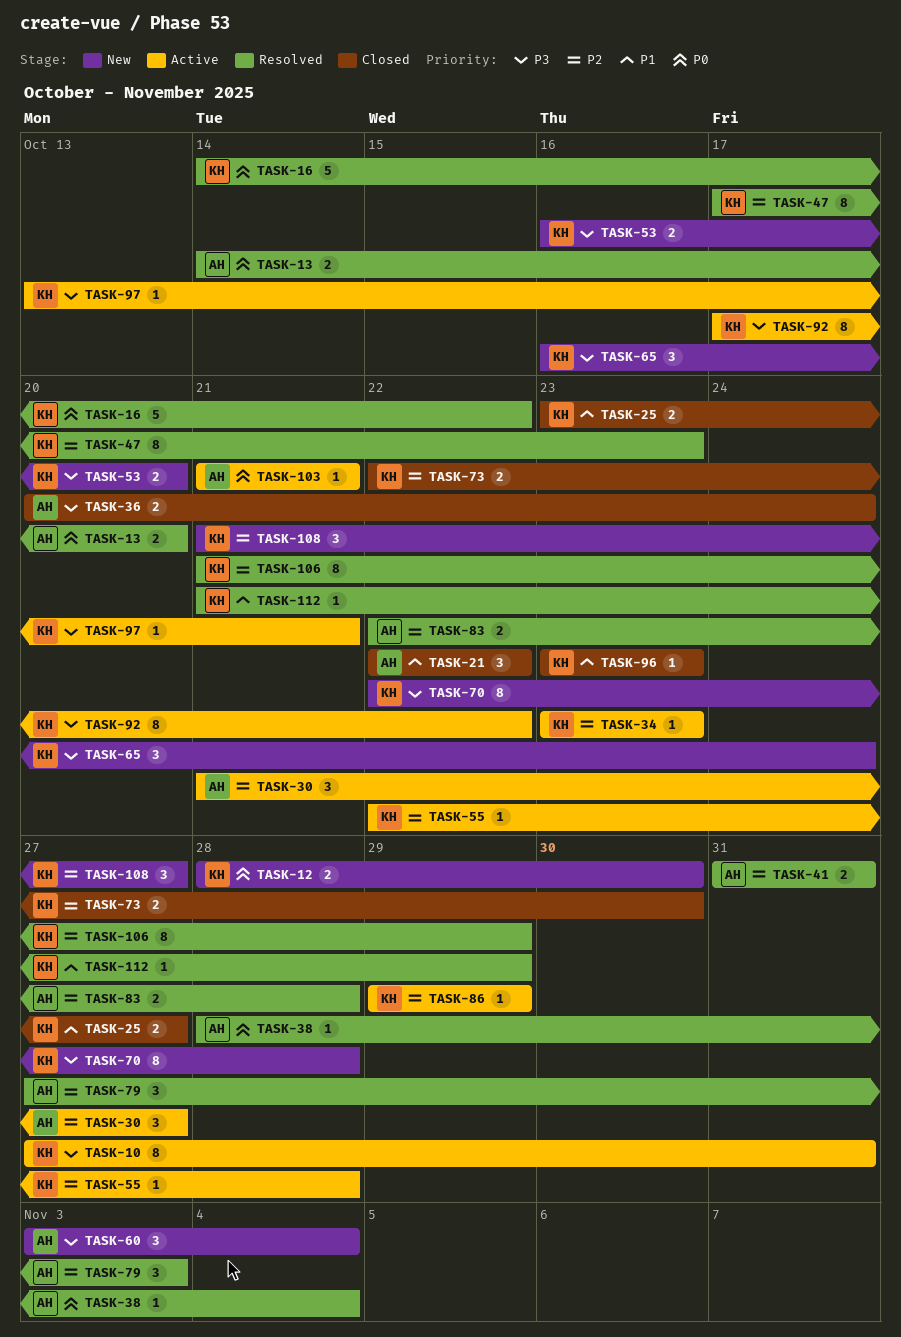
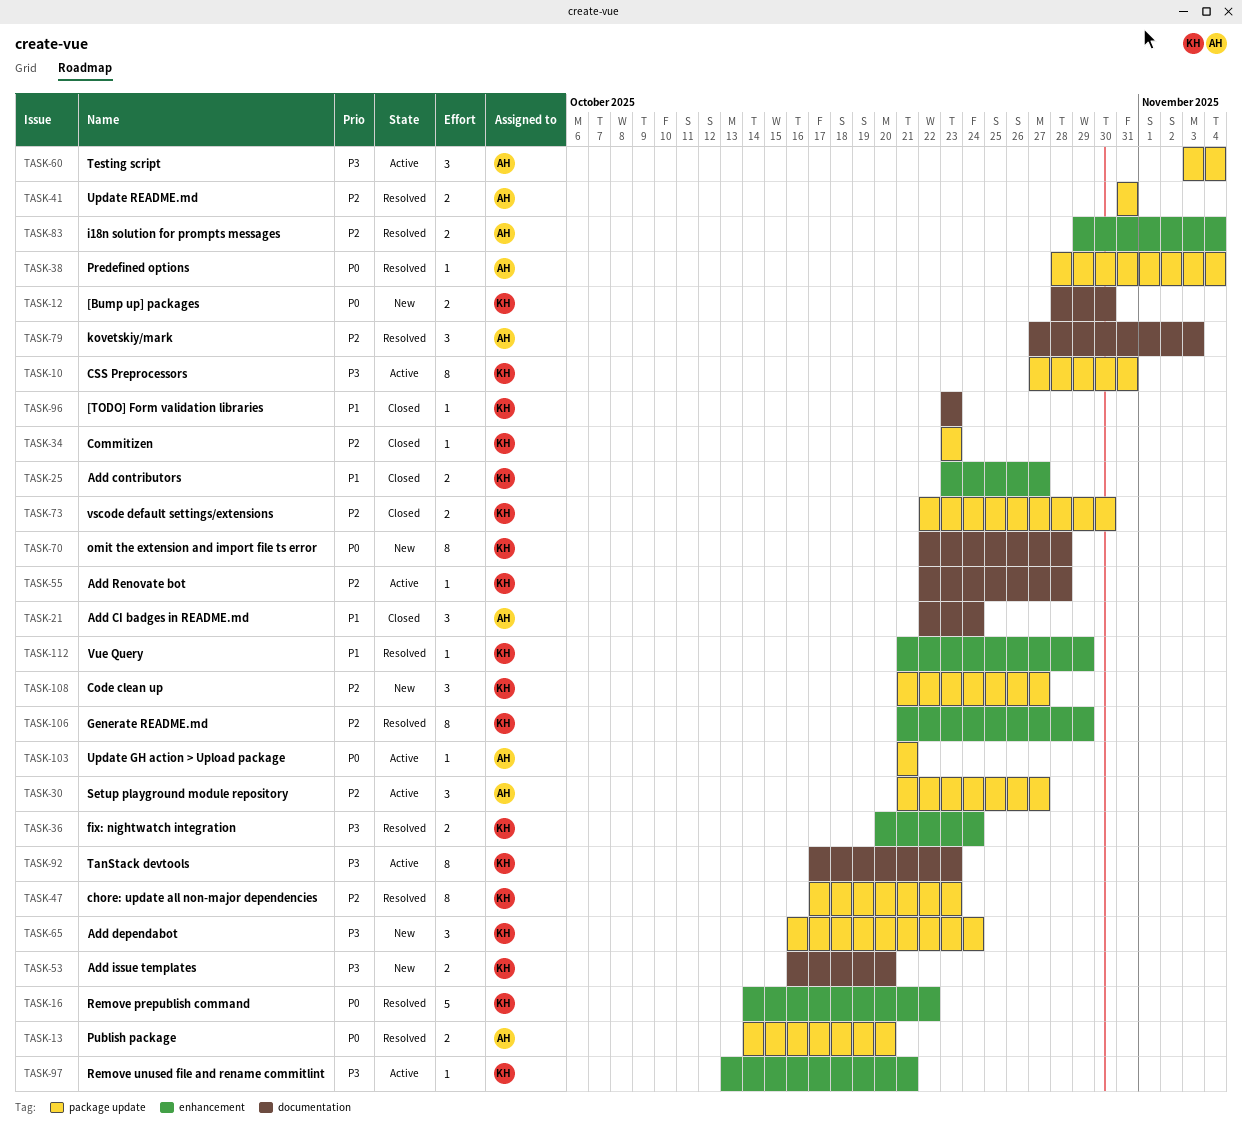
TASK-21, due: Oct 22 -> Oct 24
TASK-34, status: Active -> Closed
TASK-36, status: Closed -> Resolved
TASK-36, owner: AH -> KH
TASK-60, status: New -> Active
TASK-70, priority: P3 -> P0
TASK-83, start: Oct 22 -> Oct 29
TASK-83, due: Oct 28 -> Nov 4
TASK-86: present -> none
TASK-92, due: Oct 22 -> Oct 23

